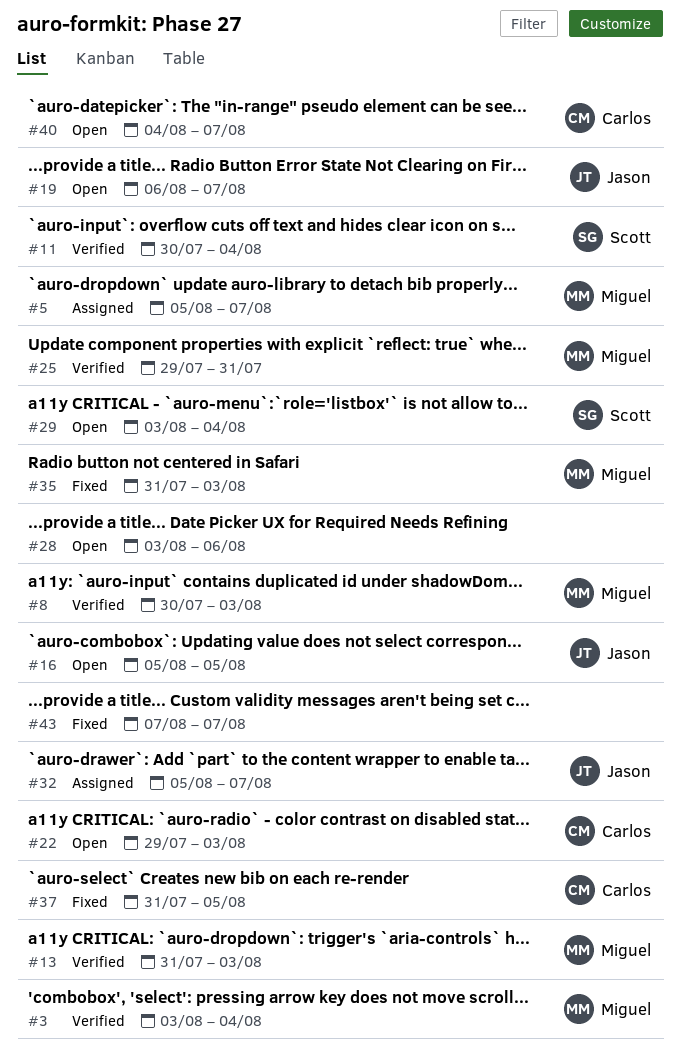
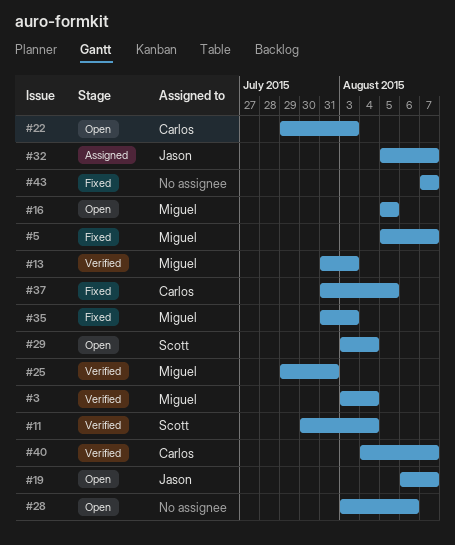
#5, status: Assigned -> Fixed
#8: present -> none
#16, owner: Jason -> Miguel
#40, status: Open -> Verified

